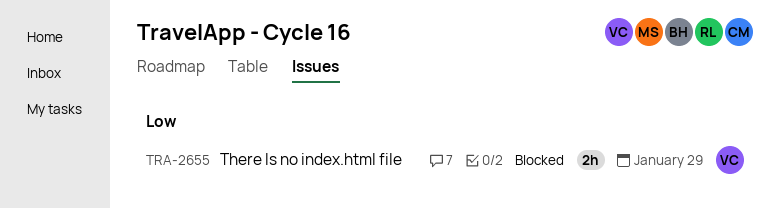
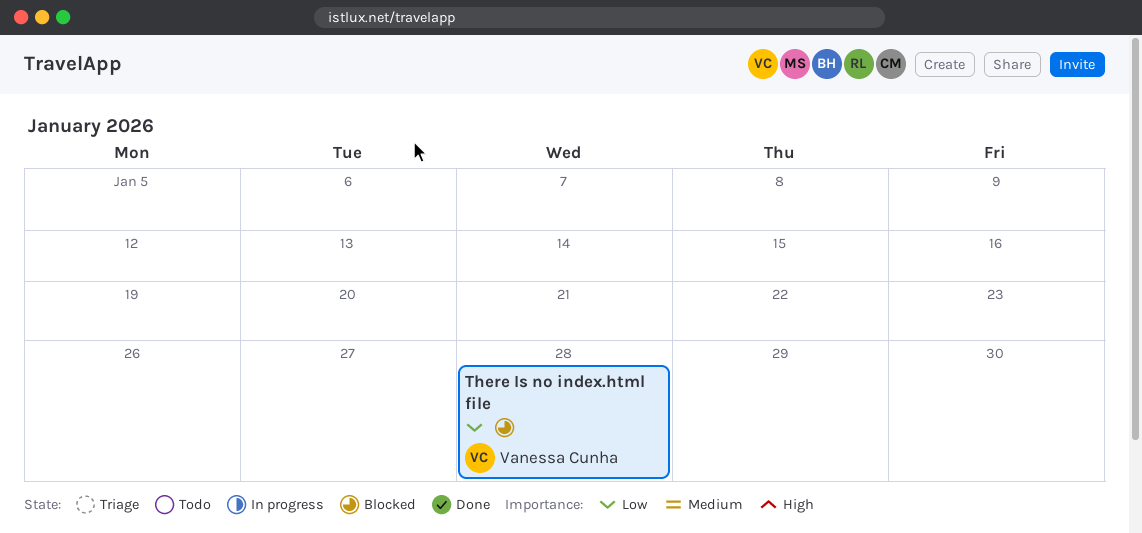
There Is no index.html file, due: Jan 29 -> Jan 28

